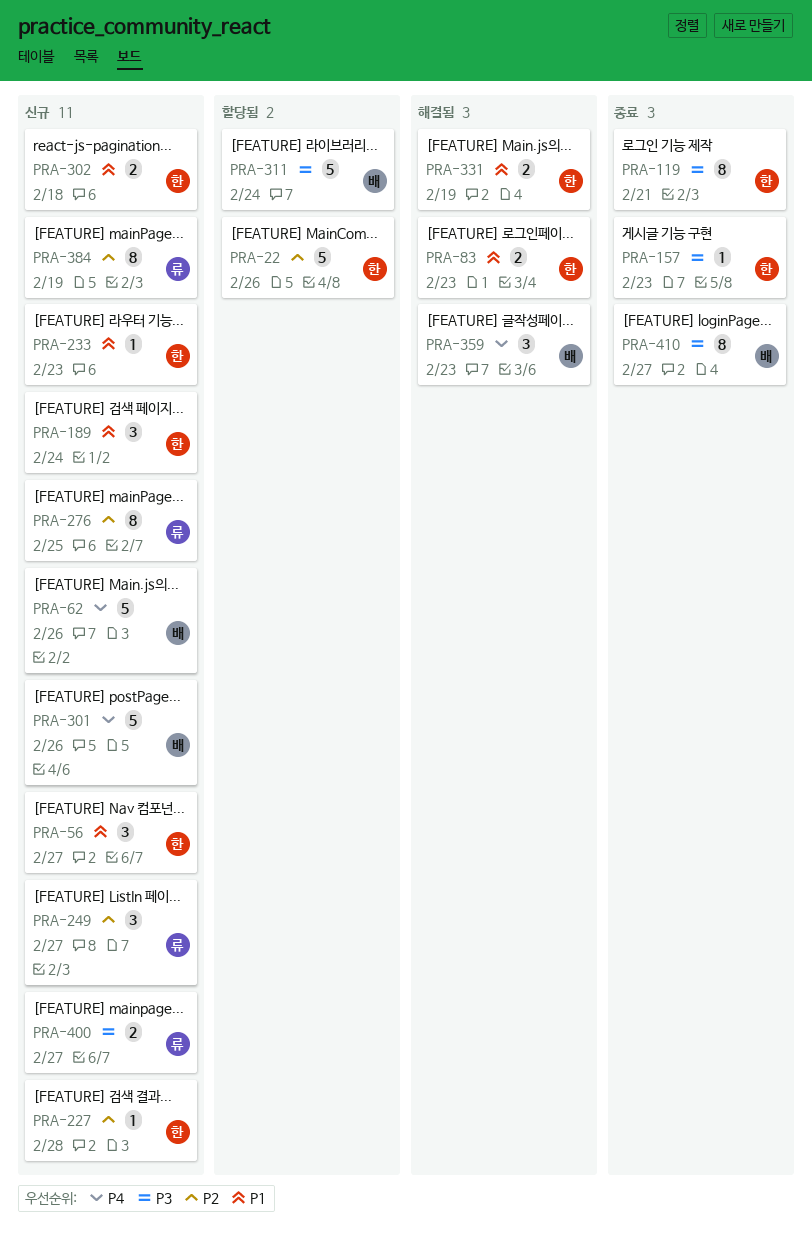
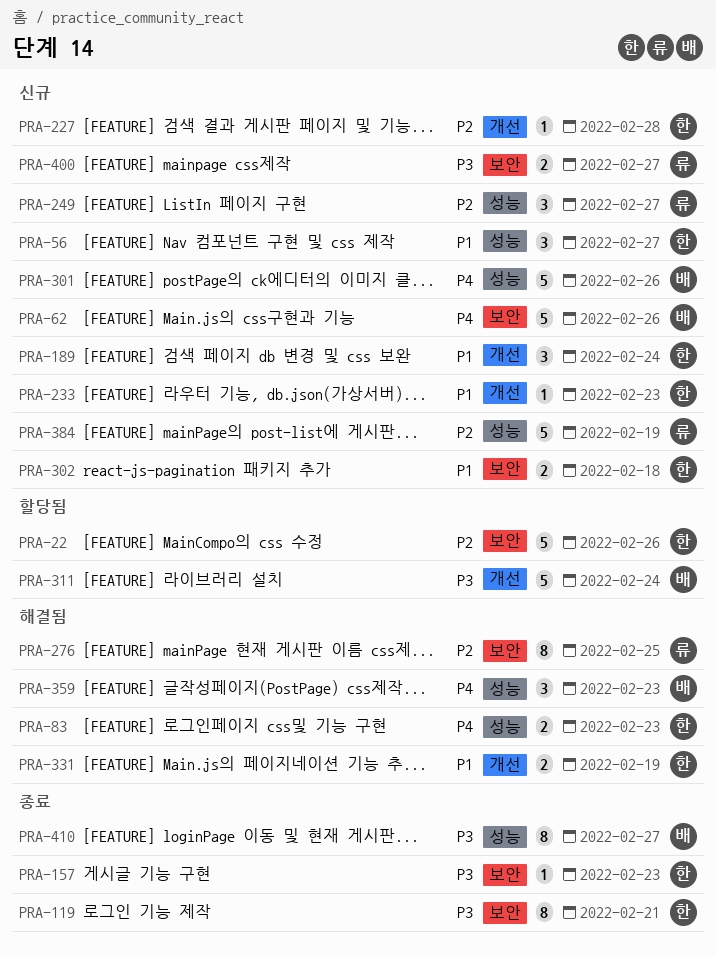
PRA-83, priority: P1 -> P4
PRA-276, status: 신규 -> 해결됨
PRA-384, estimate: 8 -> 5

